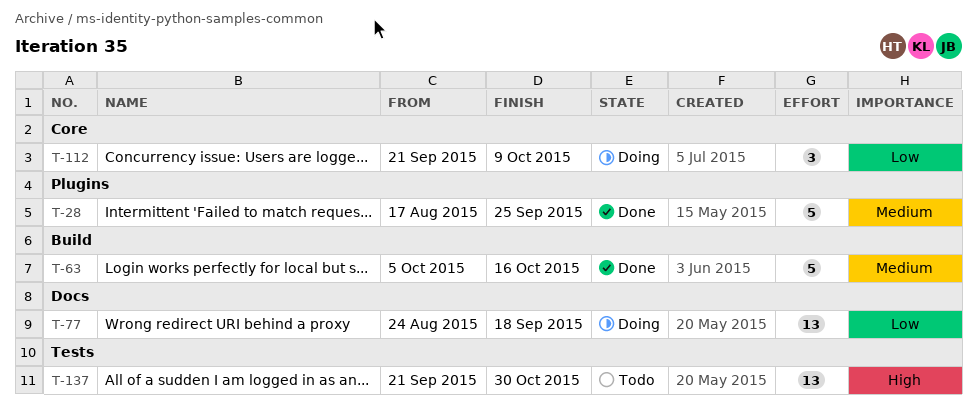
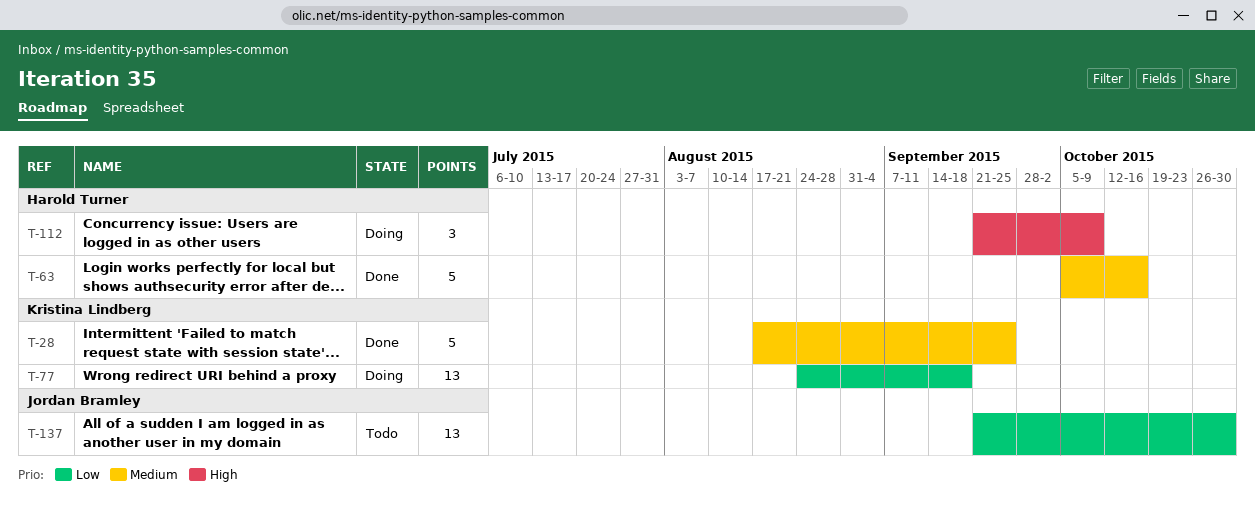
T-112, priority: Low -> High
T-137, priority: High -> Low

